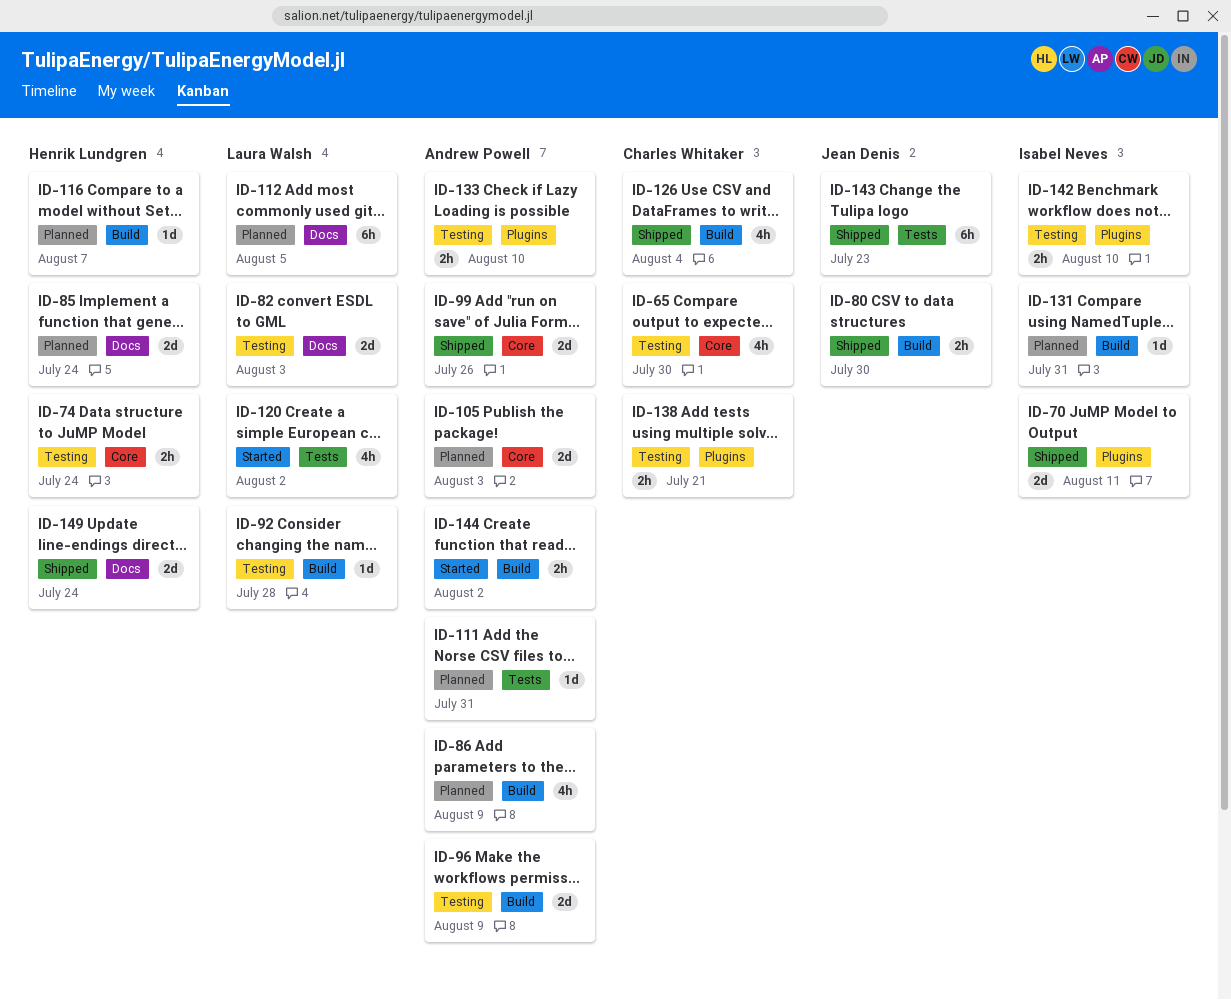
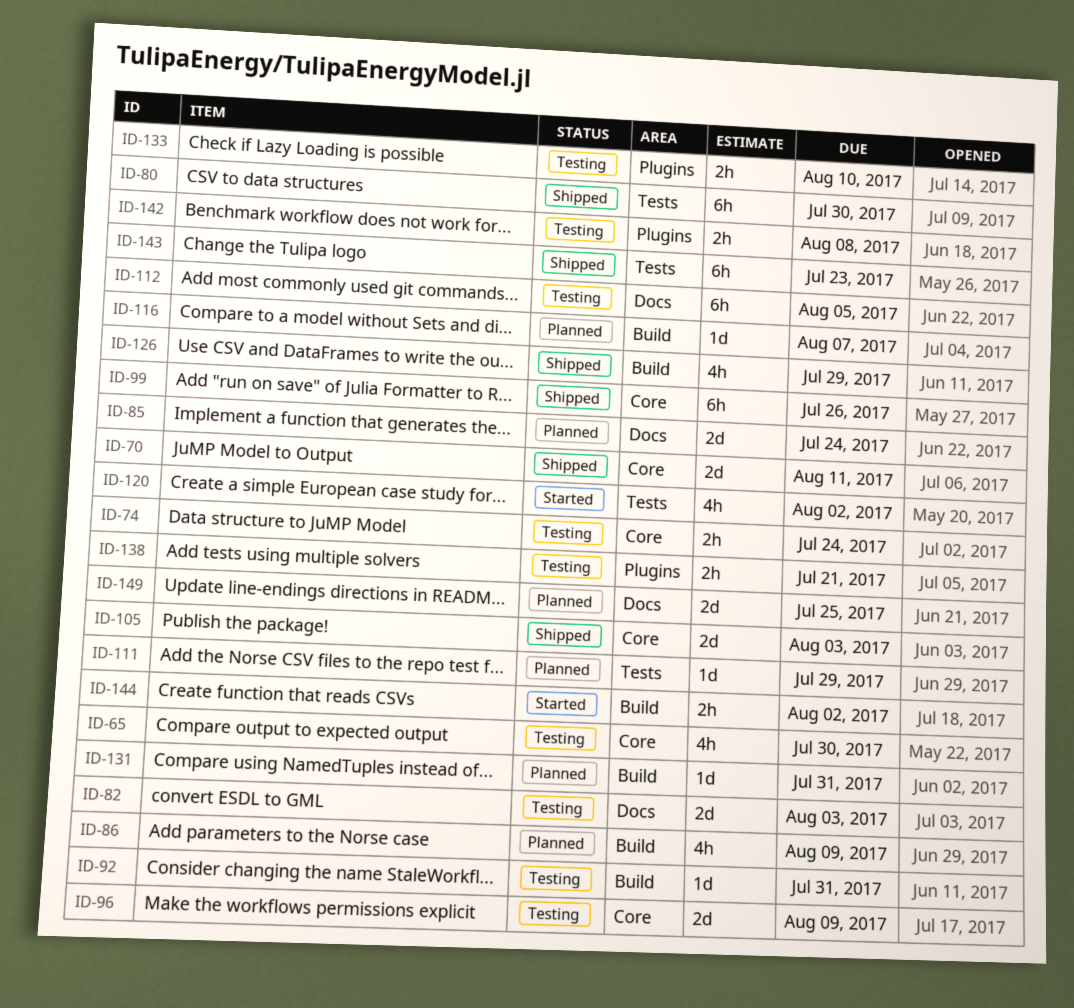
ID-70, label: Plugins -> Core
ID-80, label: Build -> Tests
ID-80, estimate: 2h -> 6h
ID-92, due: Jul 28 -> Jul 31
ID-96, label: Build -> Core
ID-99, estimate: 2d -> 6h
ID-105, status: Planned -> Shipped
ID-111, due: Jul 31 -> Jul 29
ID-112, status: Planned -> Testing
ID-126, due: Aug 4 -> Jul 29
ID-142, due: Aug 10 -> Aug 8
ID-149, status: Shipped -> Planned
ID-149, due: Jul 24 -> Jul 25

